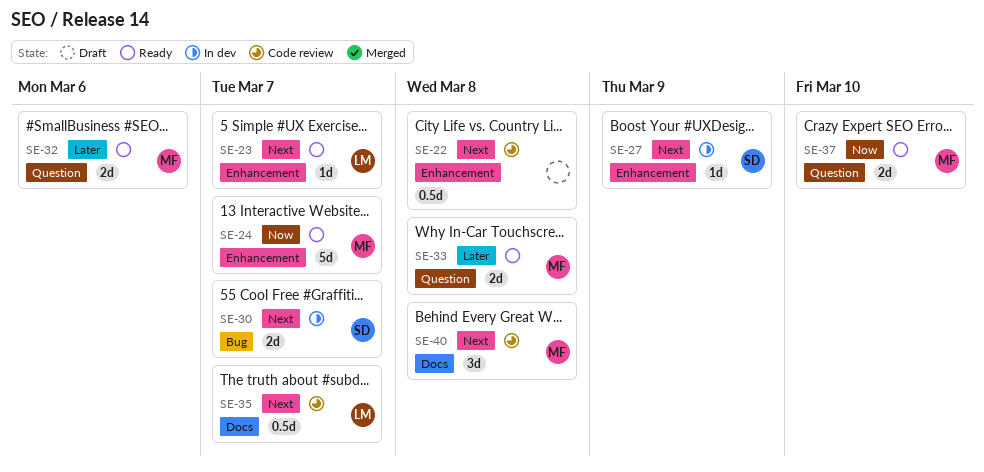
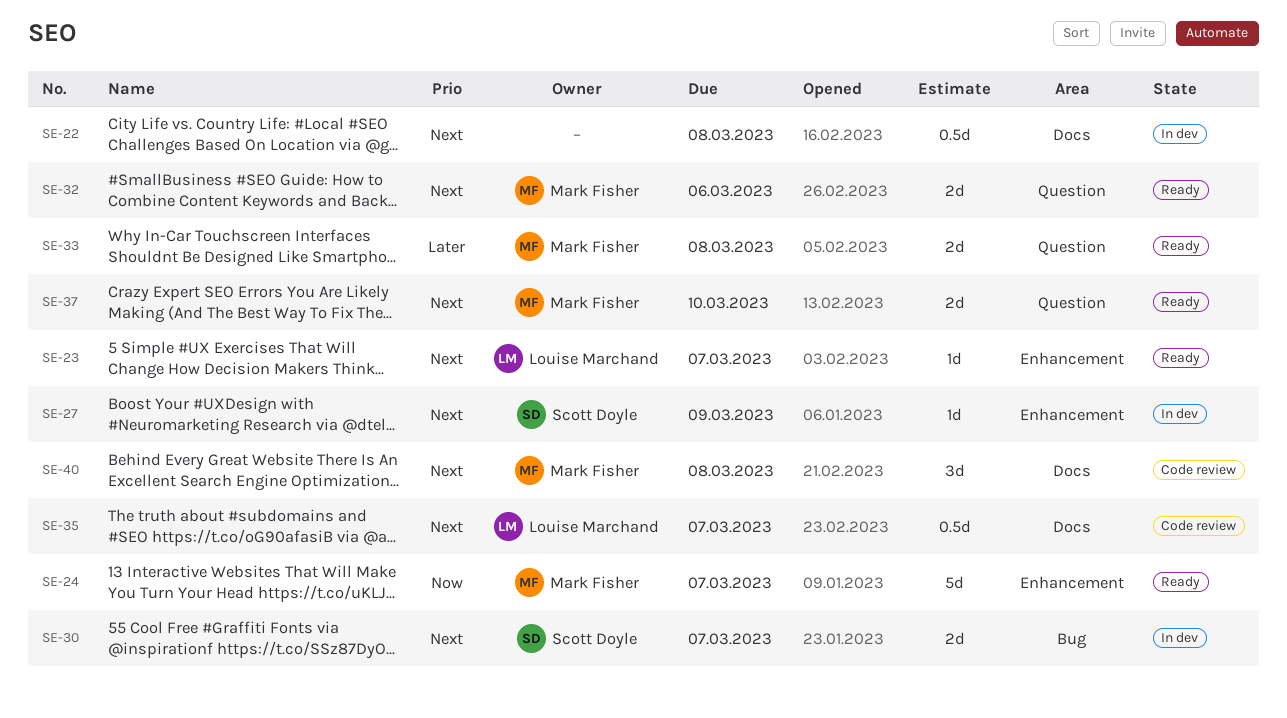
SE-22, status: Code review -> In dev
SE-22, label: Enhancement -> Docs
SE-32, priority: Later -> Next
SE-37, priority: Now -> Next

